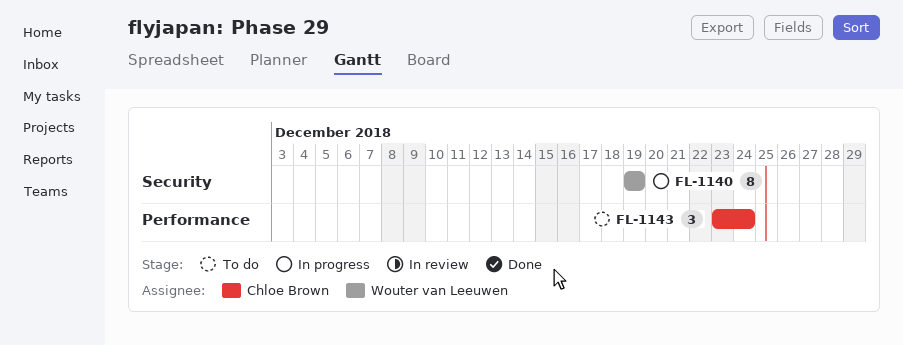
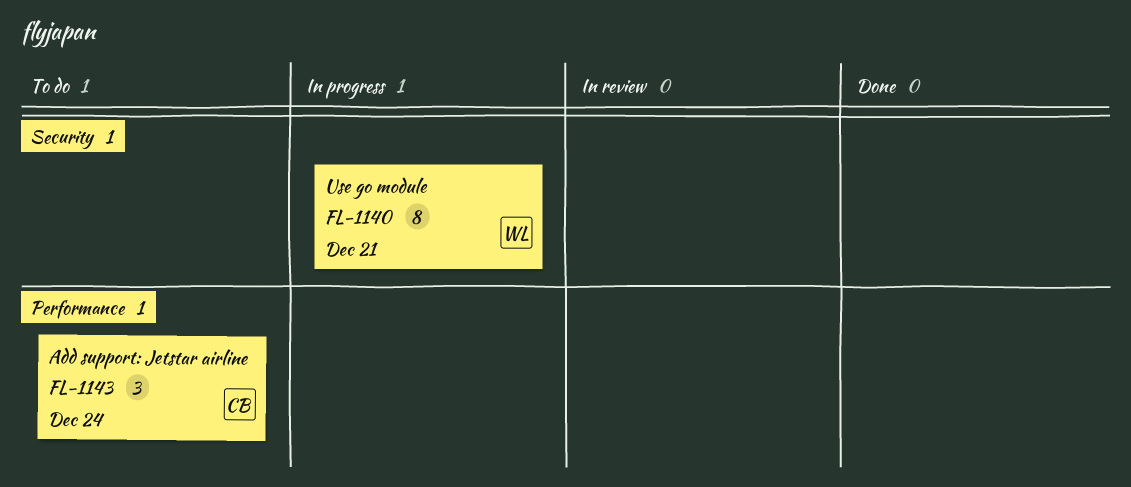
FL-1140, due: Dec 19 -> Dec 21

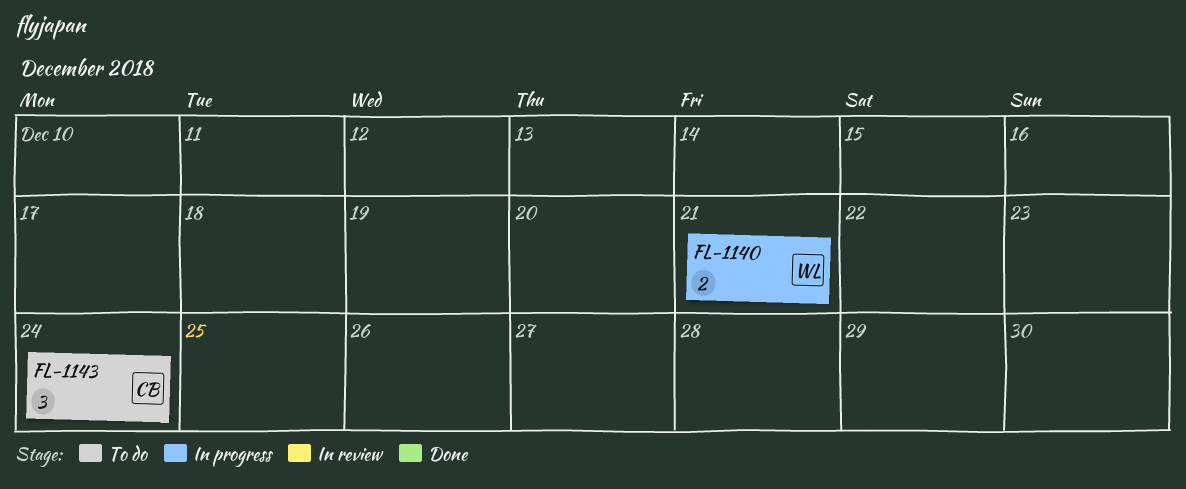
FL-1140, estimate: 8 -> 2

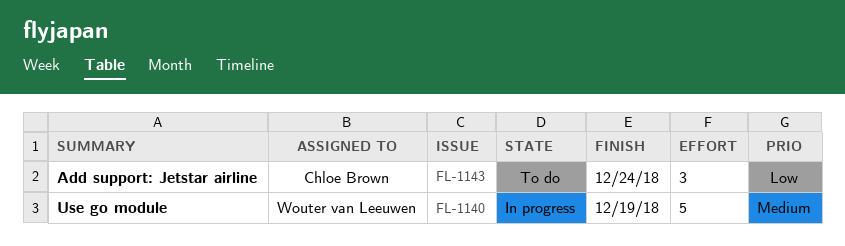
FL-1140, estimate: 2 -> 5
FL-1140, due: Dec 21 -> Dec 19

